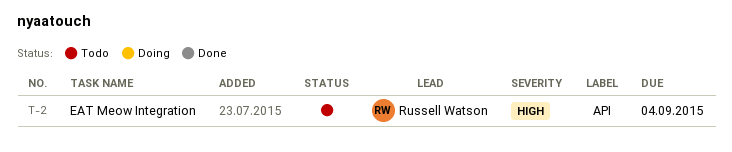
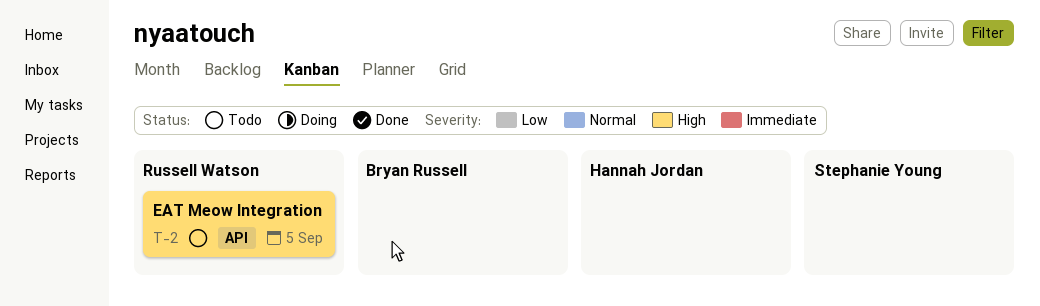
T-2, due: Sep 4 -> Sep 5

